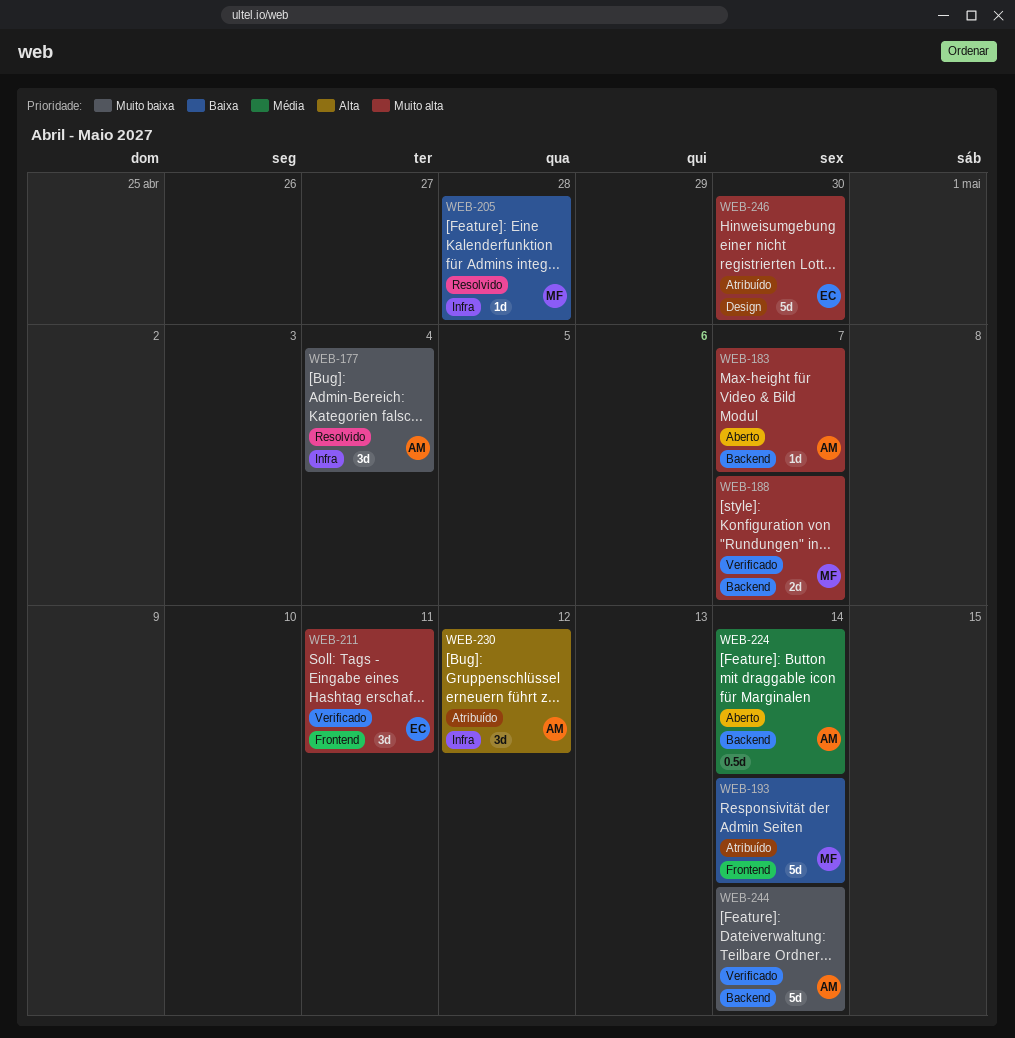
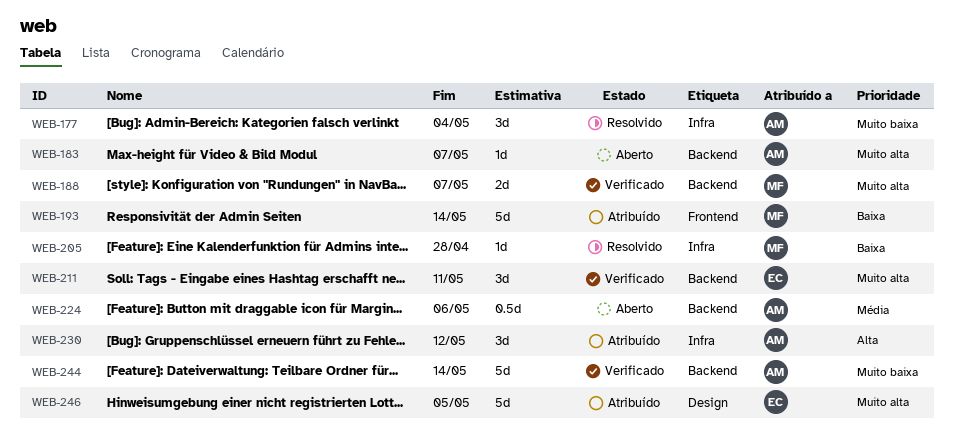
WEB-211, label: Frontend -> Backend
WEB-224, due: May 14 -> May 6
WEB-246, due: Apr 30 -> May 5

